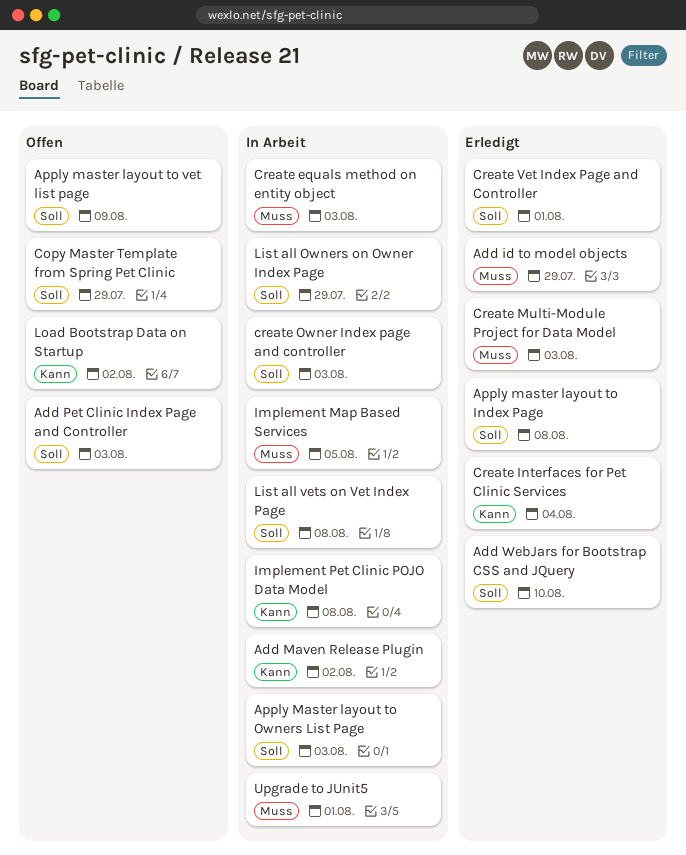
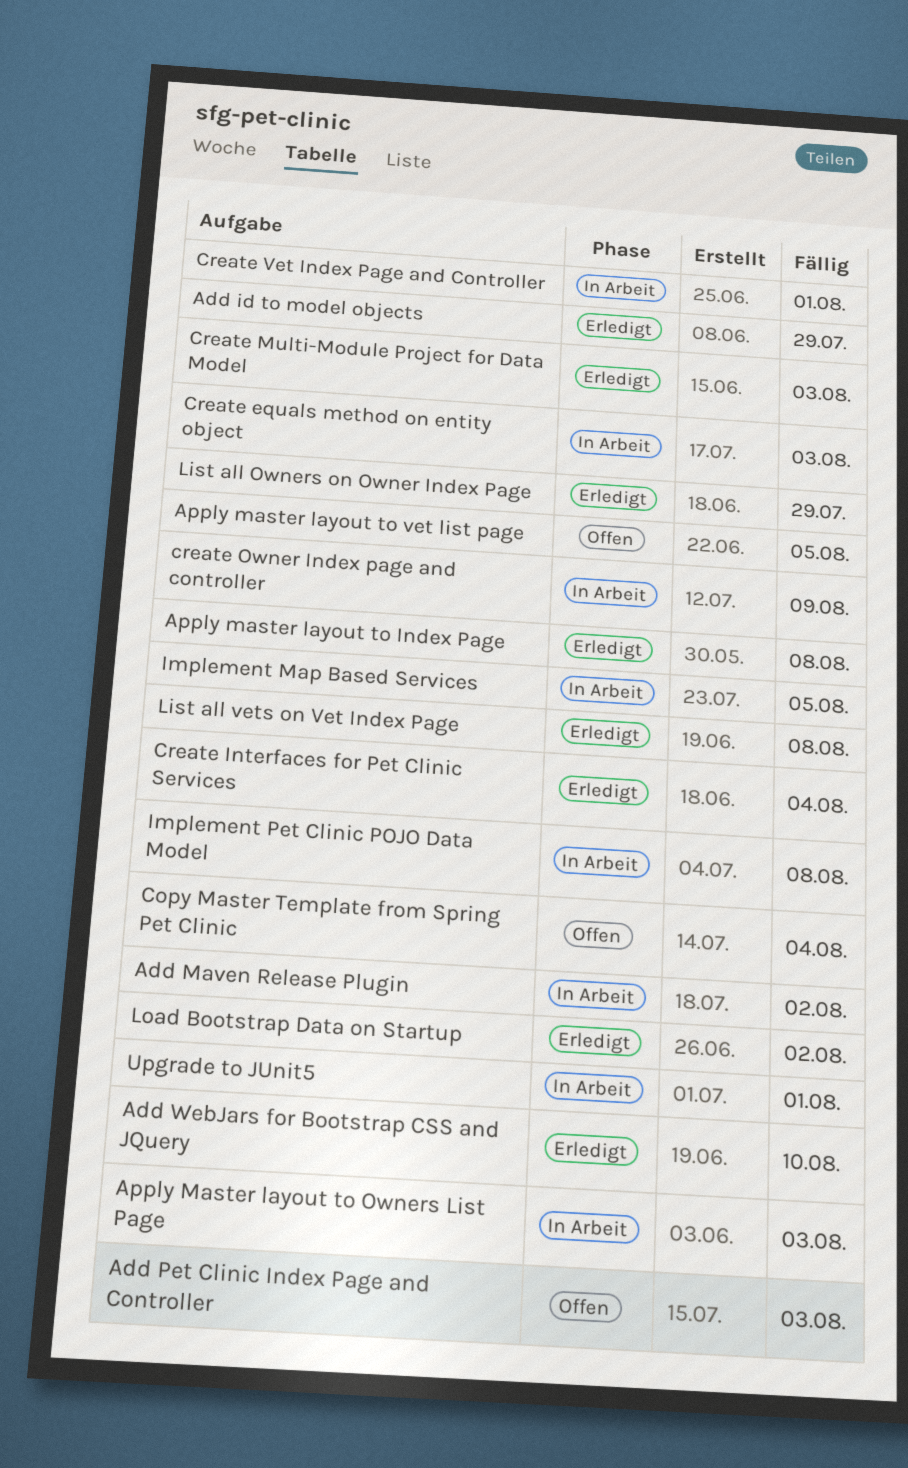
Apply master layout to vet list page, due: Aug 9 -> Aug 5
Copy Master Template from Spring Pet Clinic, due: Jul 29 -> Aug 4
create Owner Index page and controller, due: Aug 3 -> Aug 9
Create Vet Index Page and Controller, status: Erledigt -> In Arbeit
List all Owners on Owner Index Page, status: In Arbeit -> Erledigt
List all vets on Vet Index Page, status: In Arbeit -> Erledigt
Load Bootstrap Data on Startup, status: Offen -> Erledigt

